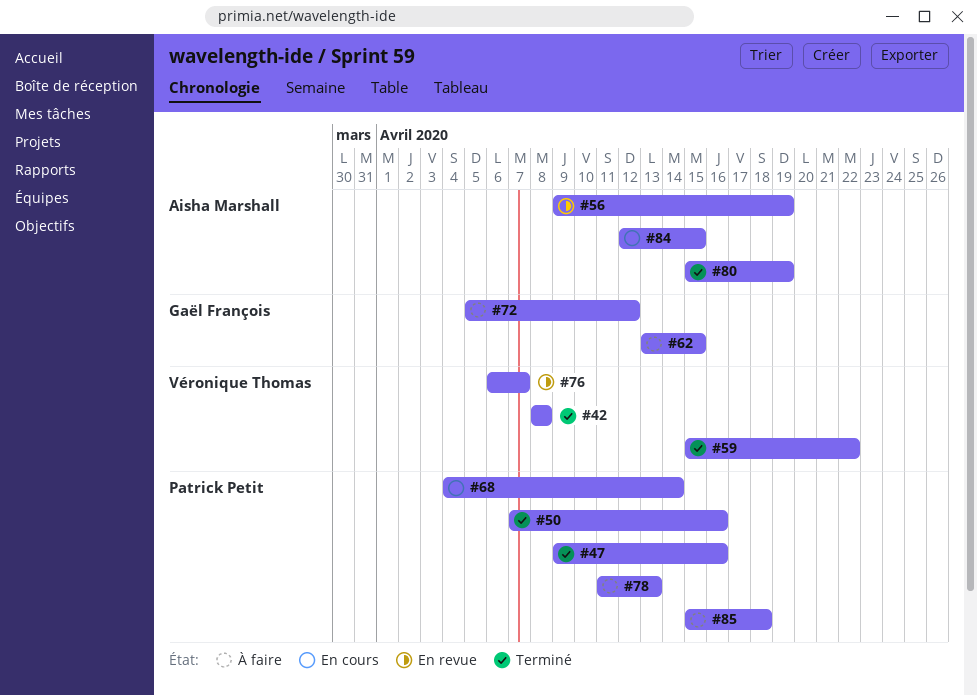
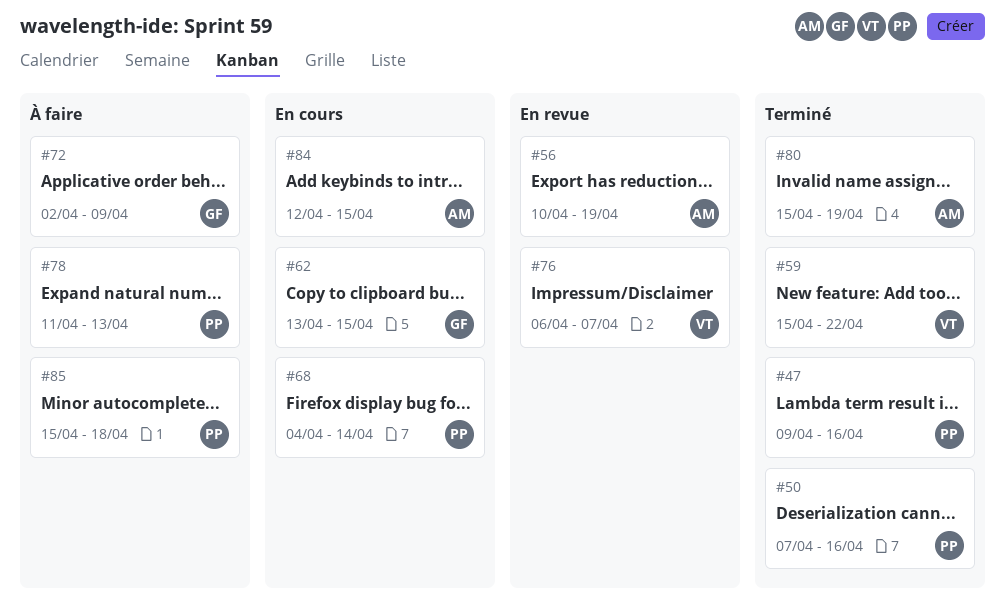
#42: present -> none
#56, start: Apr 9 -> Apr 10
#62, status: À faire -> En cours
#72, start: Apr 5 -> Apr 2
#72, due: Apr 12 -> Apr 9

